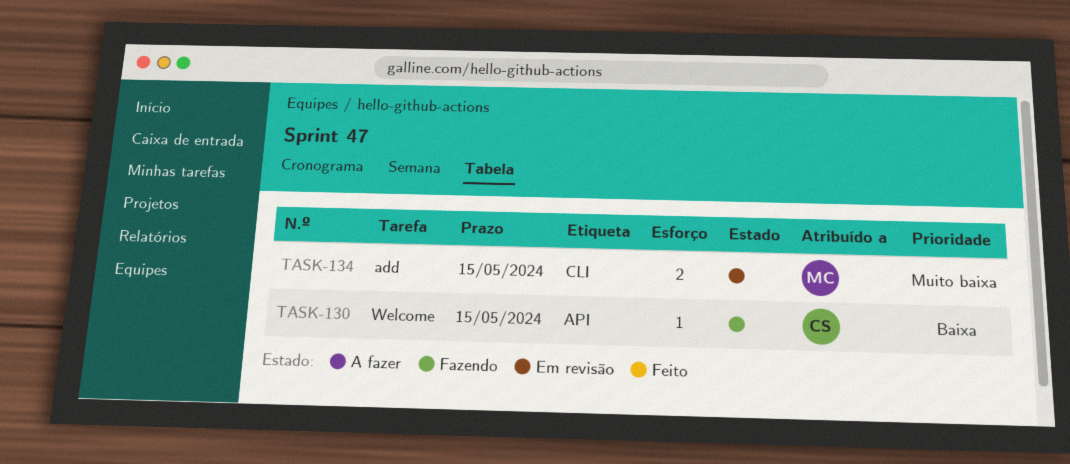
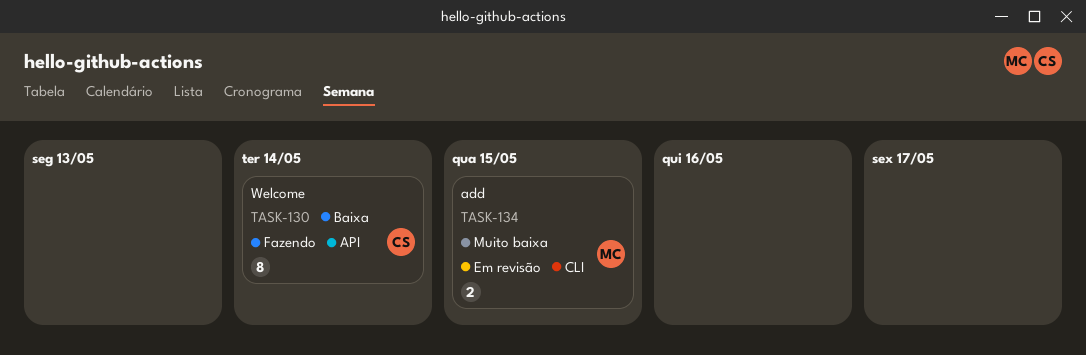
TASK-130, estimate: 1 -> 8
TASK-130, due: May 15 -> May 14

